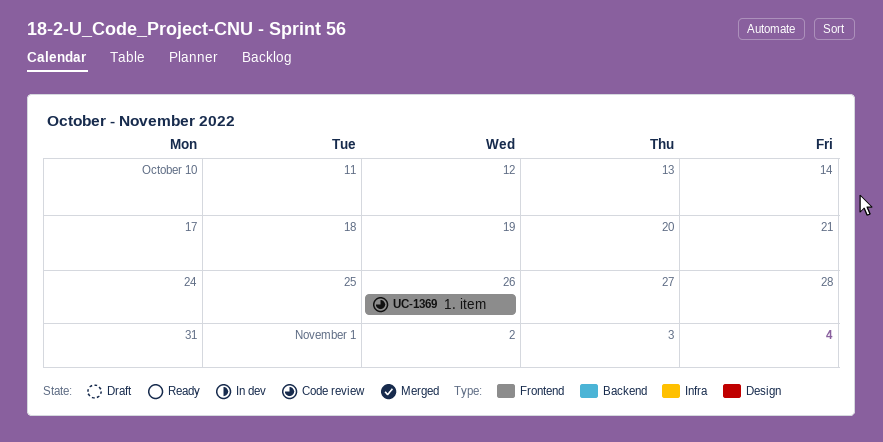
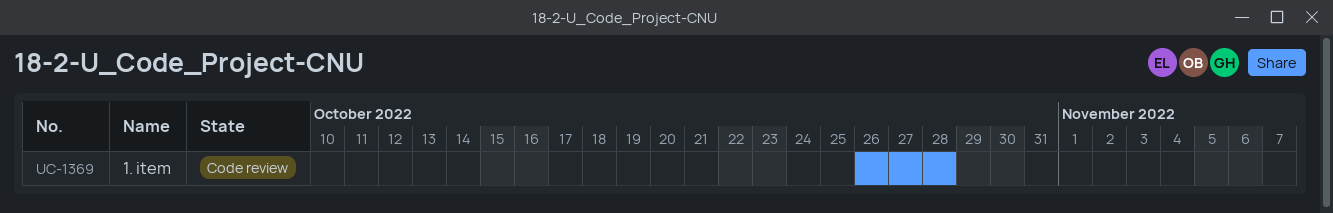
UC-1369, due: Oct 26 -> Oct 28

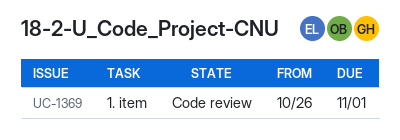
UC-1369, due: Oct 28 -> Nov 1

